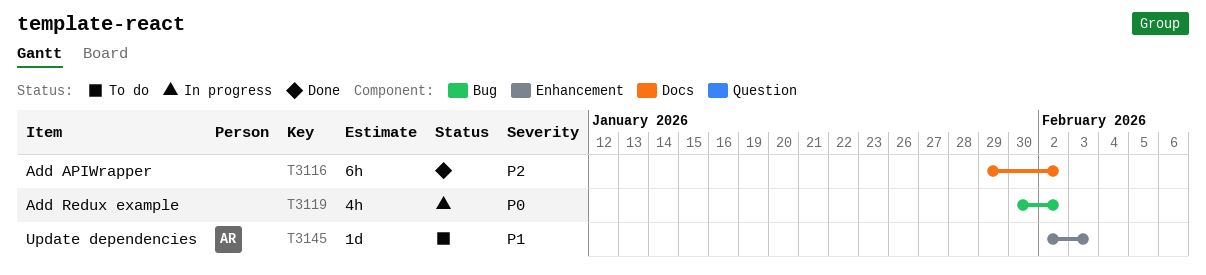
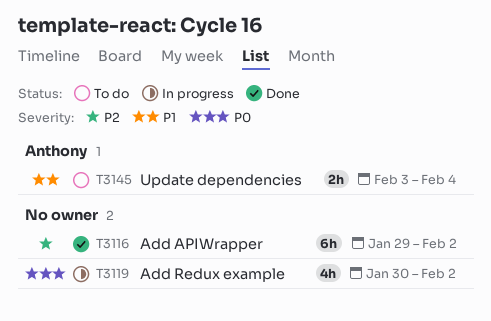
T3145, estimate: 1d -> 2h
T3145, start: Feb 2 -> Feb 3
T3145, due: Feb 3 -> Feb 4

